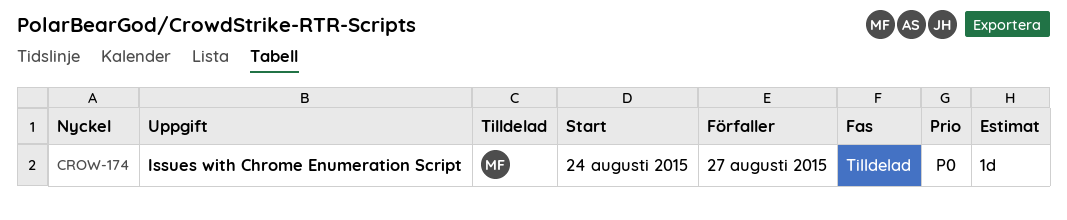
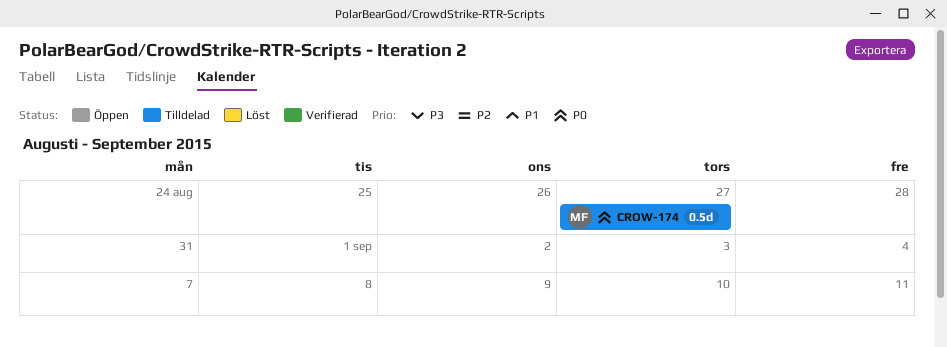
CROW-174, estimate: 1d -> 0.5d
CROW-174, start: Aug 24 -> Aug 27

